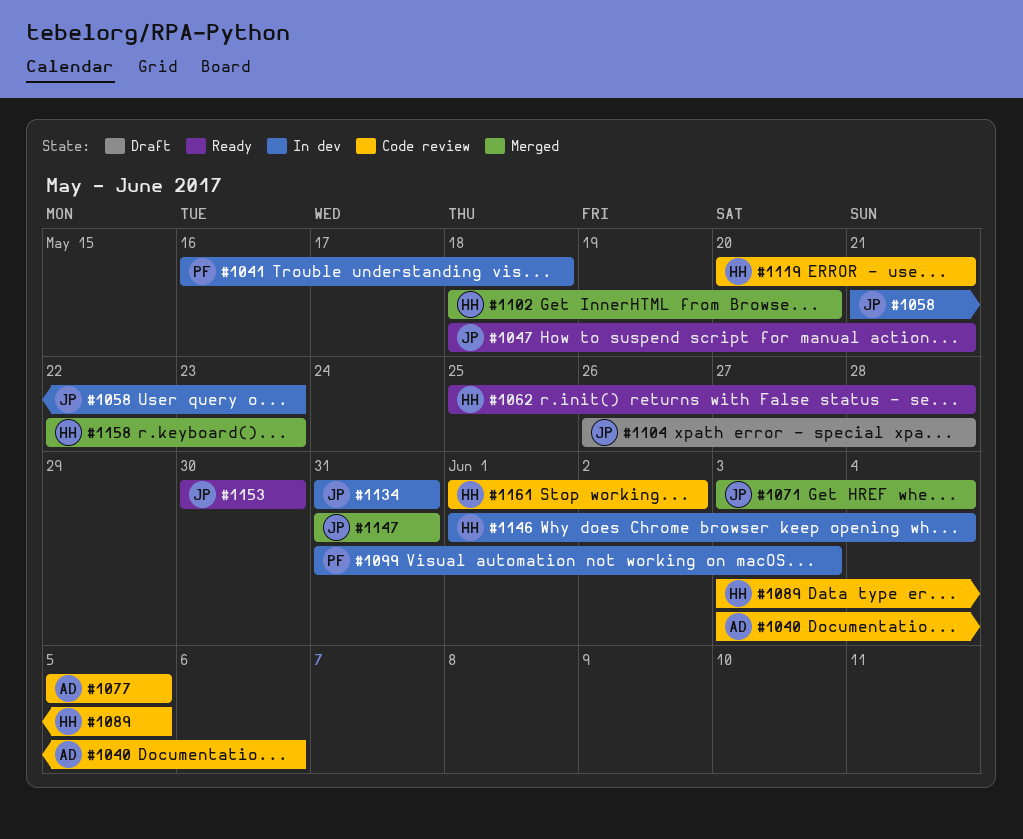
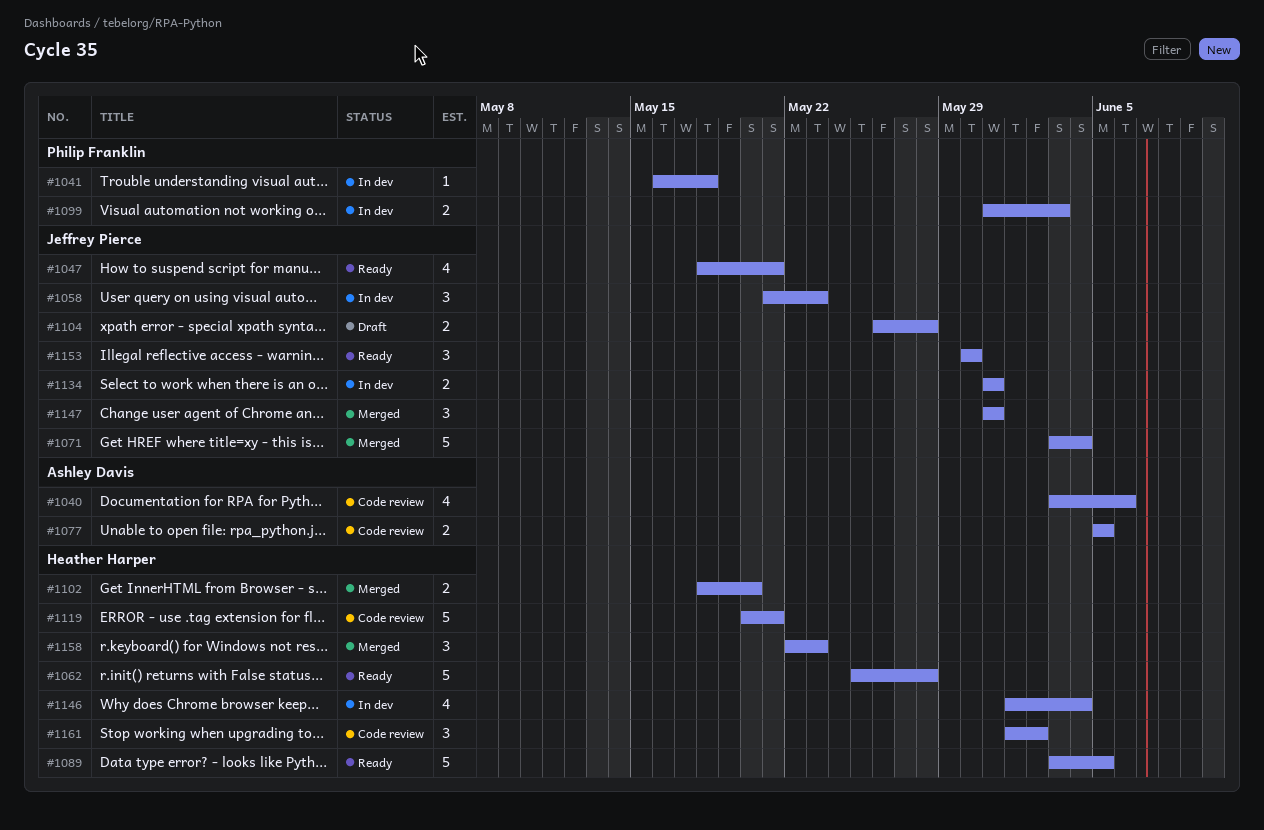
#1089, status: Code review -> Ready

